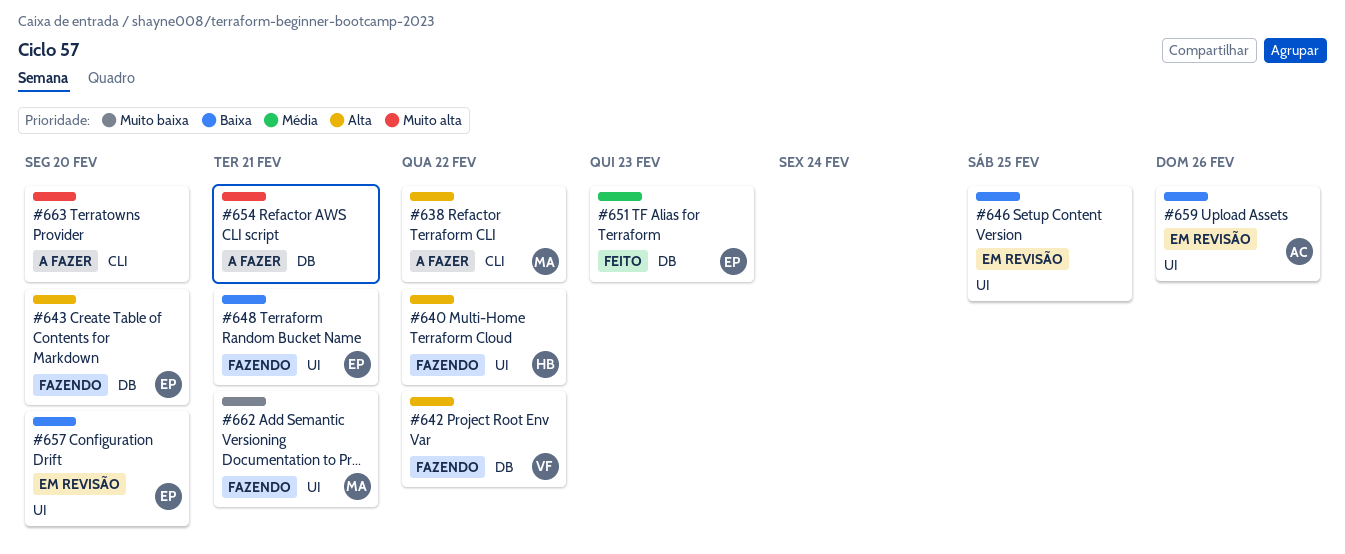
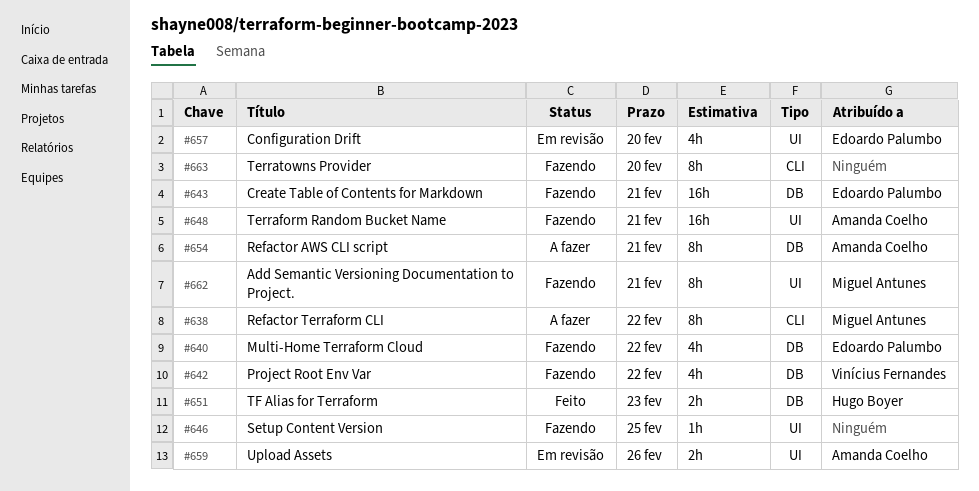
#640, owner: Hugo Boyer -> Edoardo Palumbo
#640, label: UI -> DB
#643, due: Feb 20 -> Feb 21
#646, status: Em revisão -> Fazendo
#648, owner: Edoardo Palumbo -> Amanda Coelho
#651, owner: Edoardo Palumbo -> Hugo Boyer
#654, owner: none -> Amanda Coelho
#663, status: A fazer -> Fazendo

